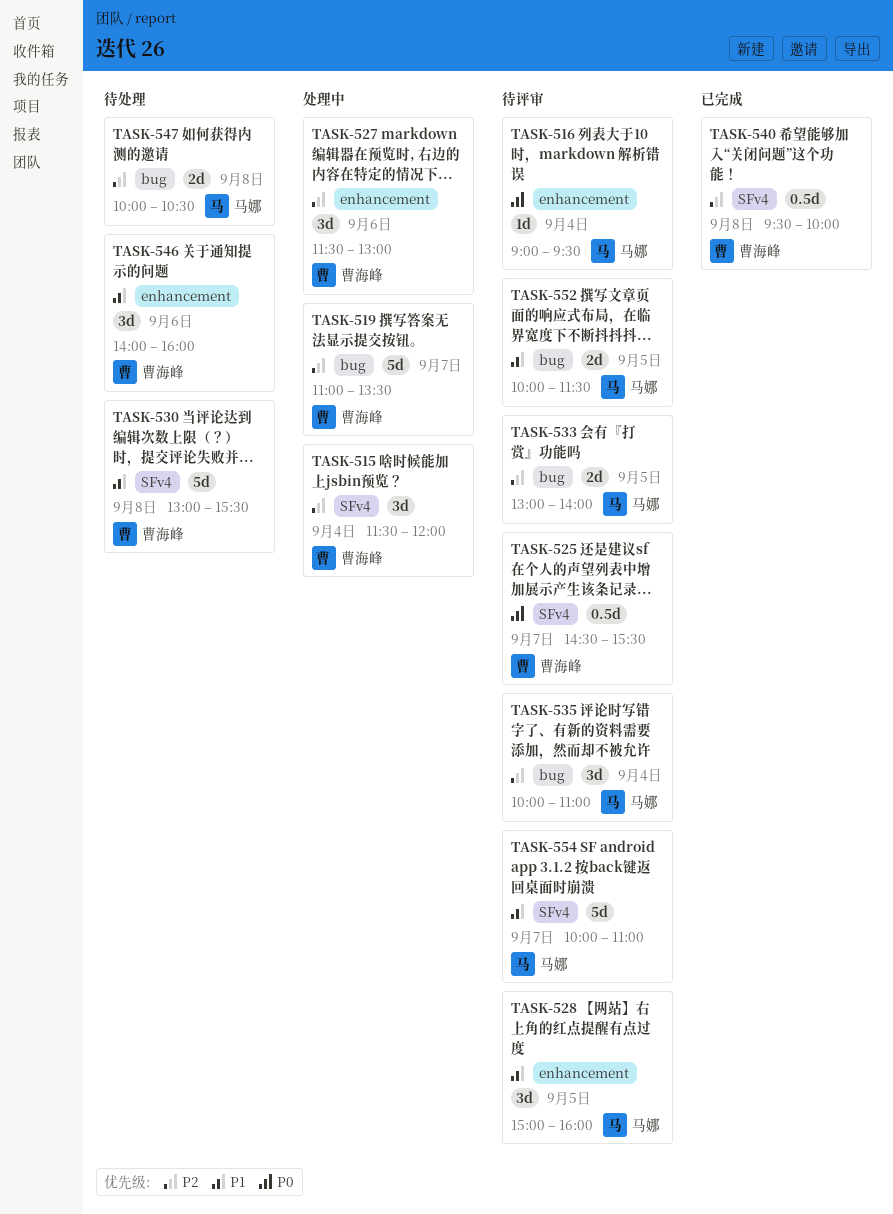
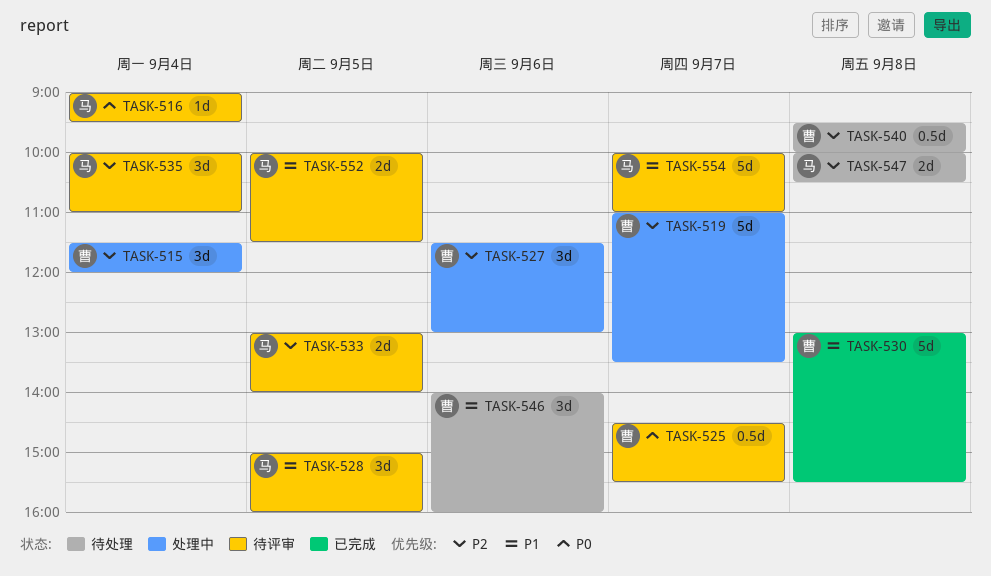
TASK-530, status: 待处理 -> 已完成
TASK-540, status: 已完成 -> 待处理

